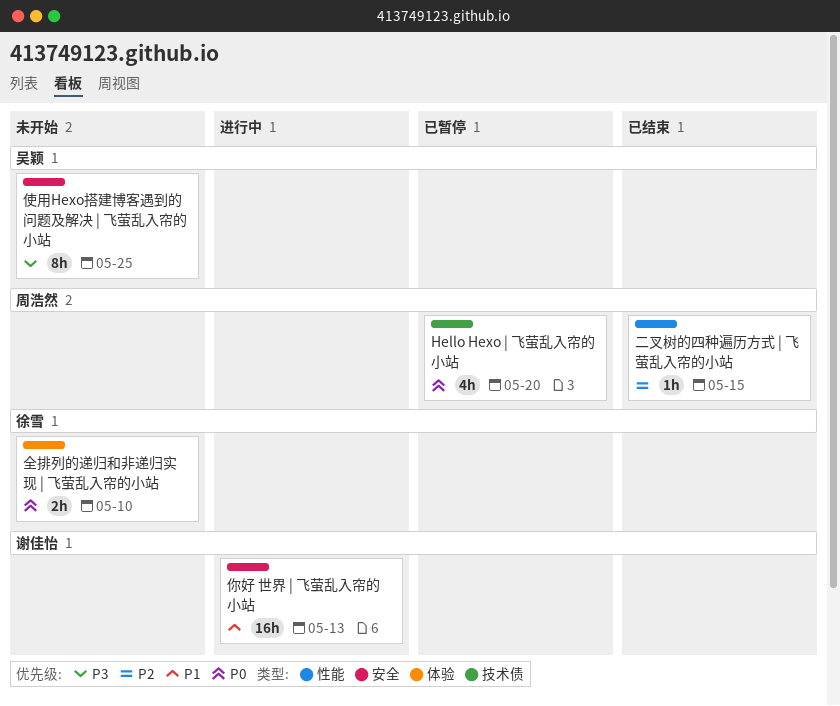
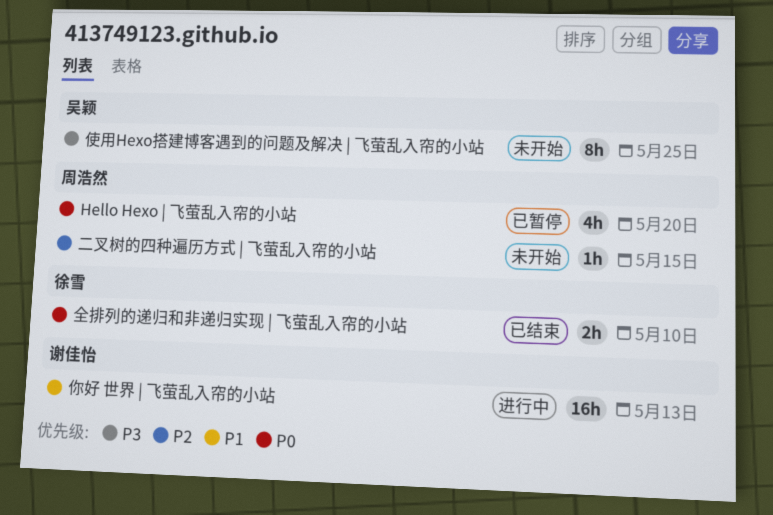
二叉树的四种遍历方式 | 飞萤乱入帘的小站, status: 已结束 -> 未开始
全排列的递归和非递归实现 | 飞萤乱入帘的小站, status: 未开始 -> 已结束

